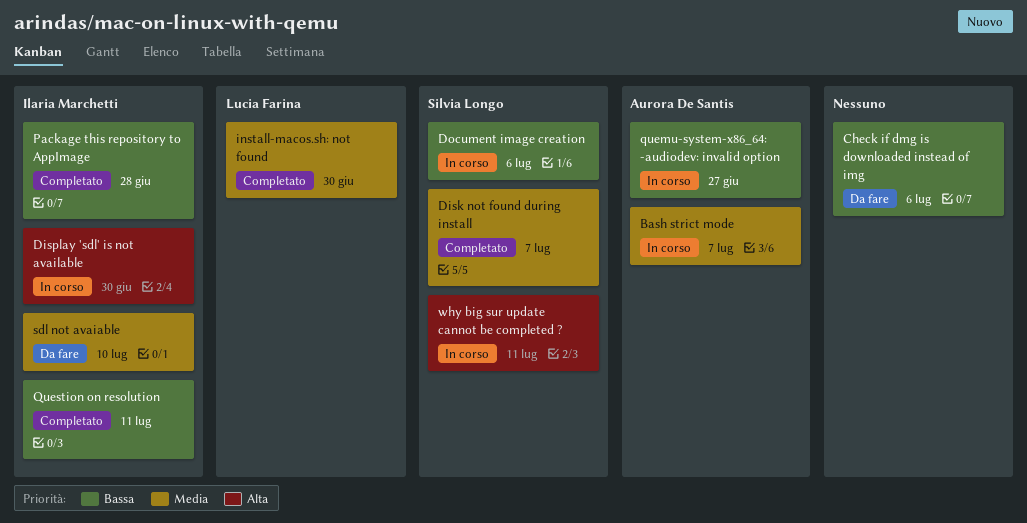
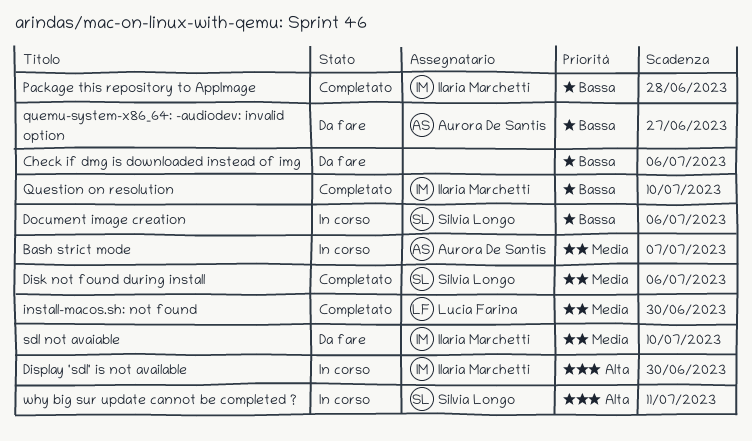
Disk not found during install, due: Jul 7 -> Jul 6
quemu-system-x86_64: -audiodev: invalid option, status: In corso -> Da fare
Question on resolution, due: Jul 11 -> Jul 10

